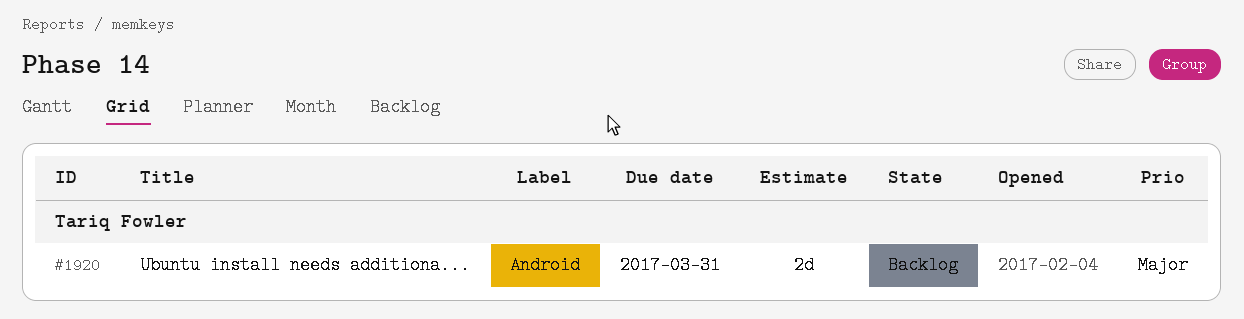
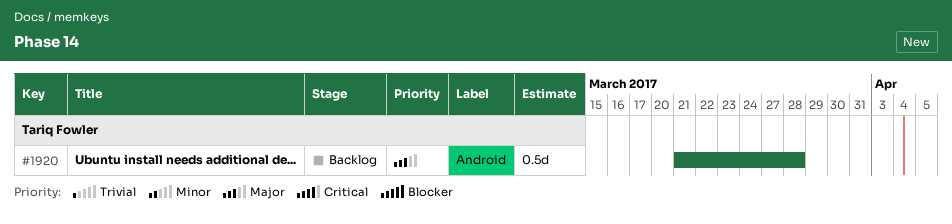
#1920, estimate: 2d -> 0.5d
#1920, due: Mar 31 -> Mar 28

